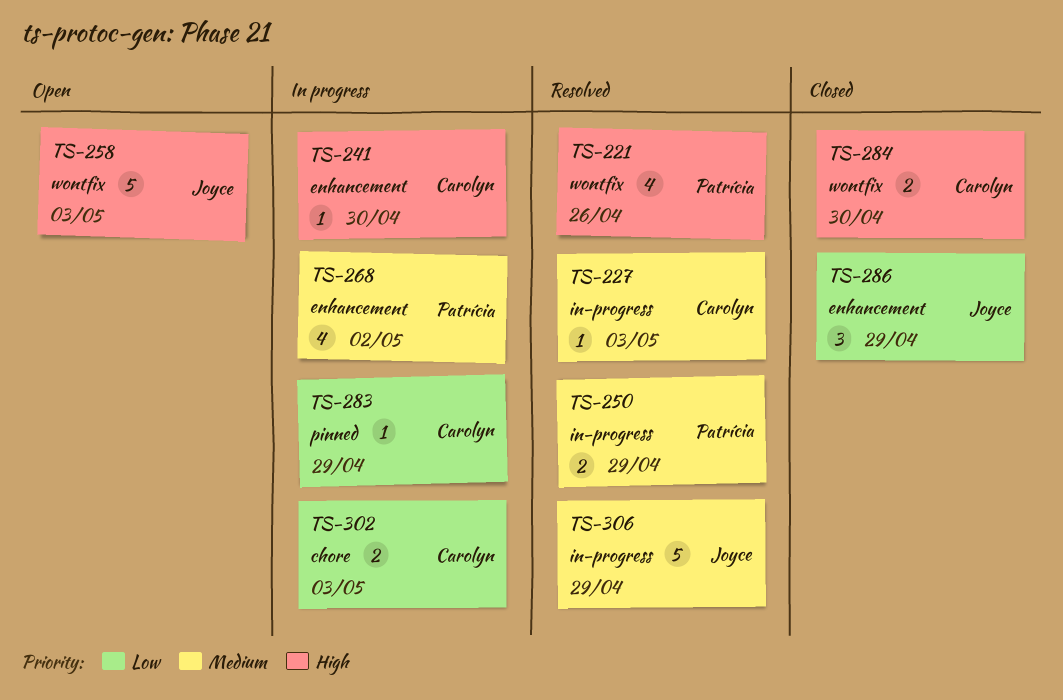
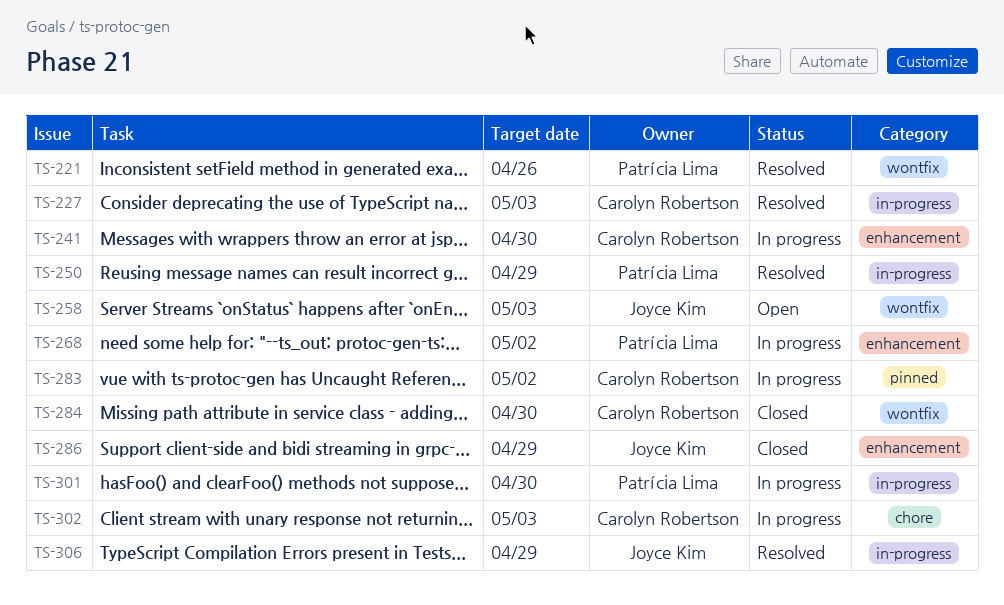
TS-283, due: Apr 29 -> May 2
TS-301: none -> present

